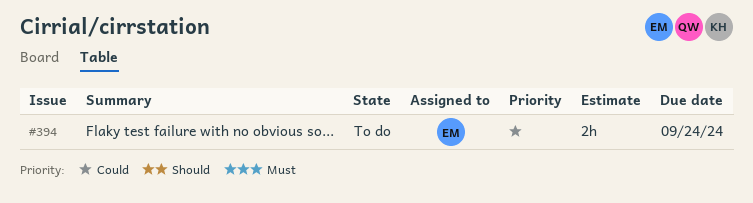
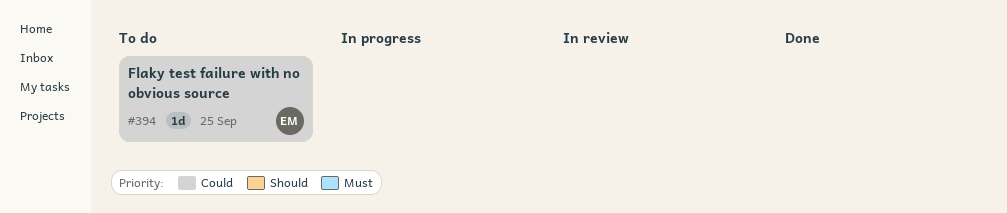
#394, estimate: 2h -> 1d
#394, due: Sep 24 -> Sep 25

